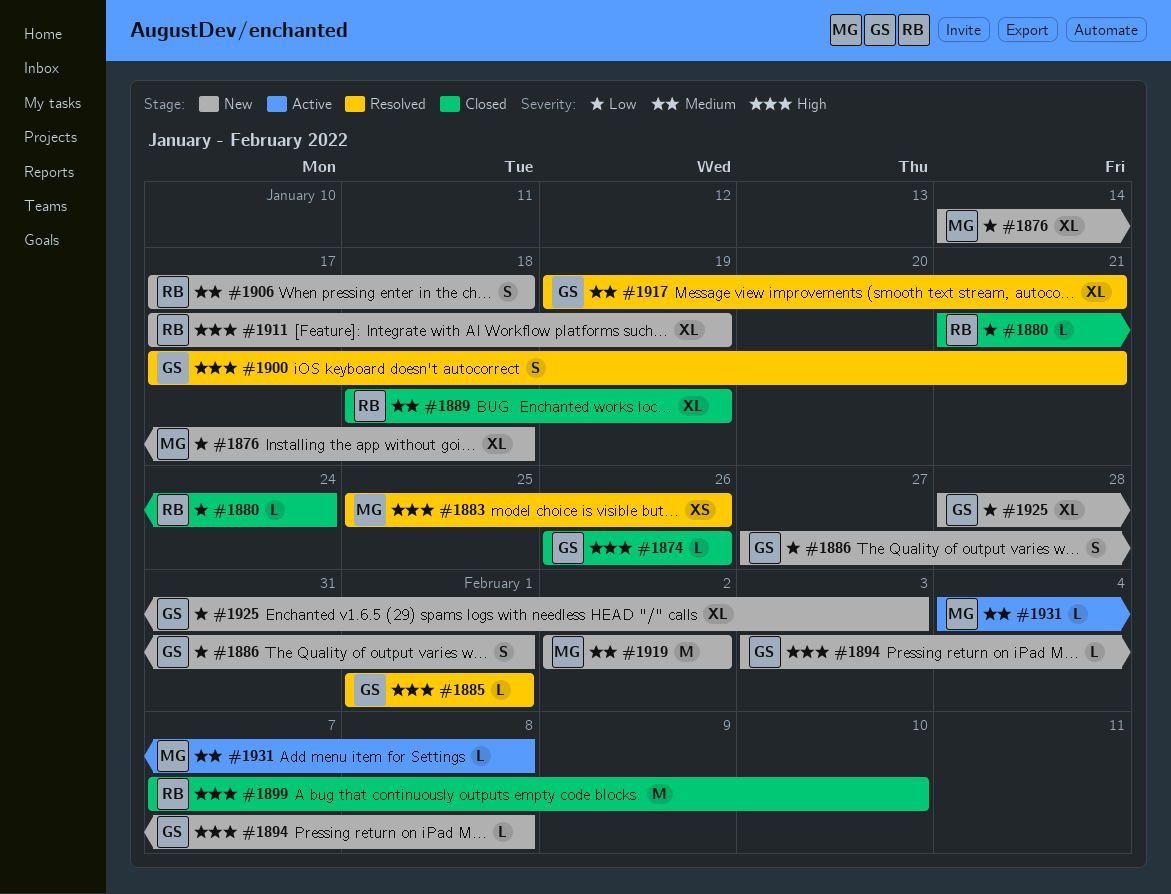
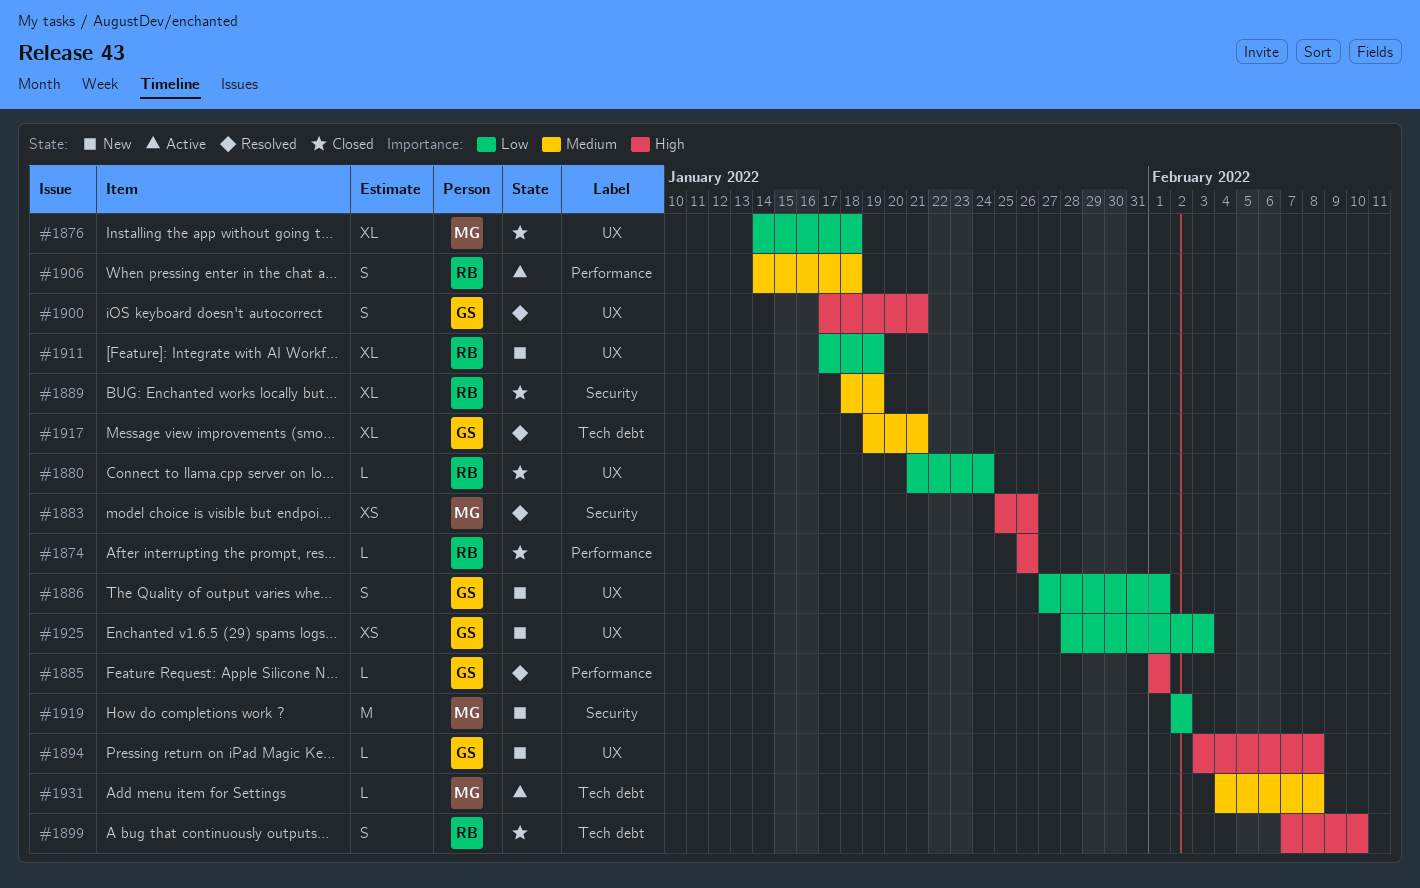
#1874, owner: GS -> RB
#1876, status: New -> Closed
#1899, estimate: M -> S
#1906, status: New -> Active
#1906, start: Jan 17 -> Jan 14
#1911, priority: High -> Low
#1919, priority: Medium -> Low
#1925, estimate: XL -> XS

